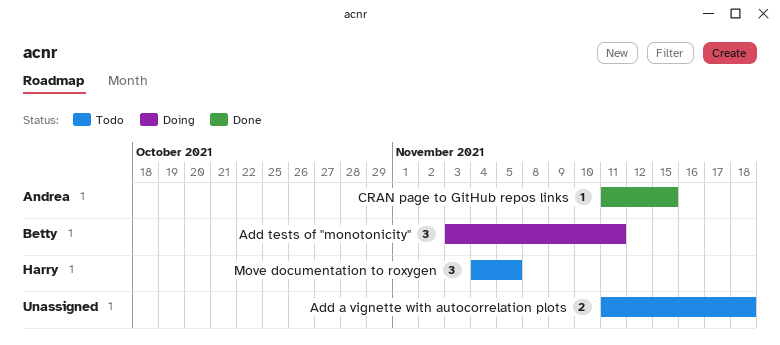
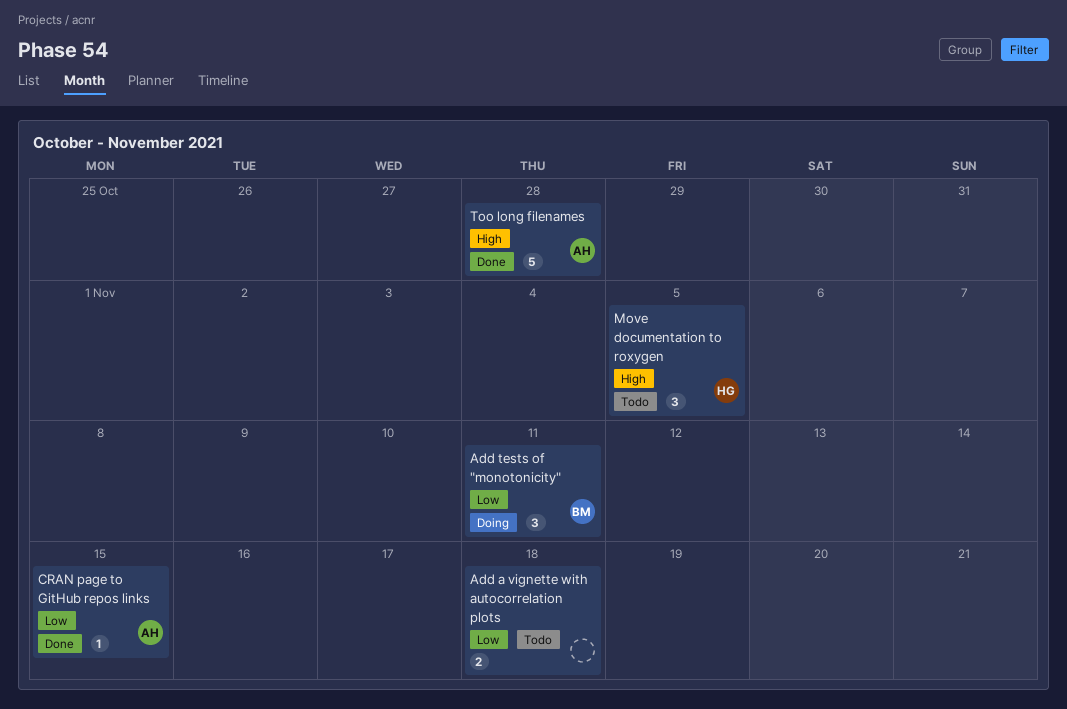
Too long filenames: none -> present

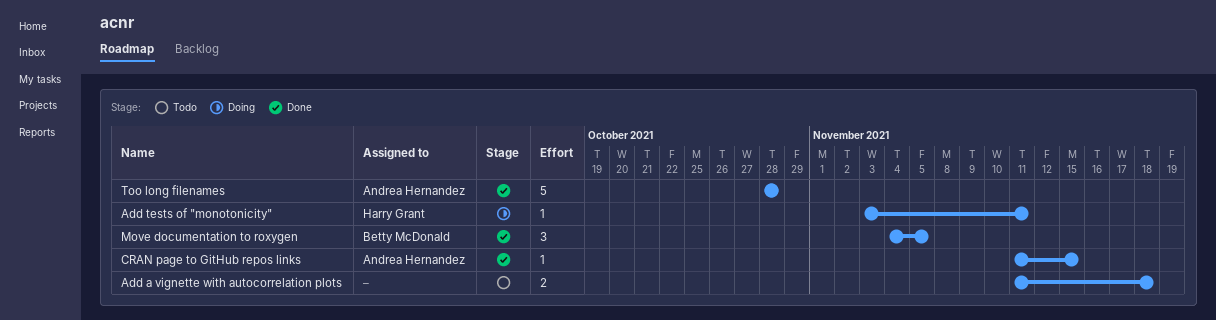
Add tests of "monotonicity", owner: Betty McDonald -> Harry Grant
Add tests of "monotonicity", estimate: 3 -> 1
Move documentation to roxygen, status: Todo -> Done
Move documentation to roxygen, owner: Harry Grant -> Betty McDonald

